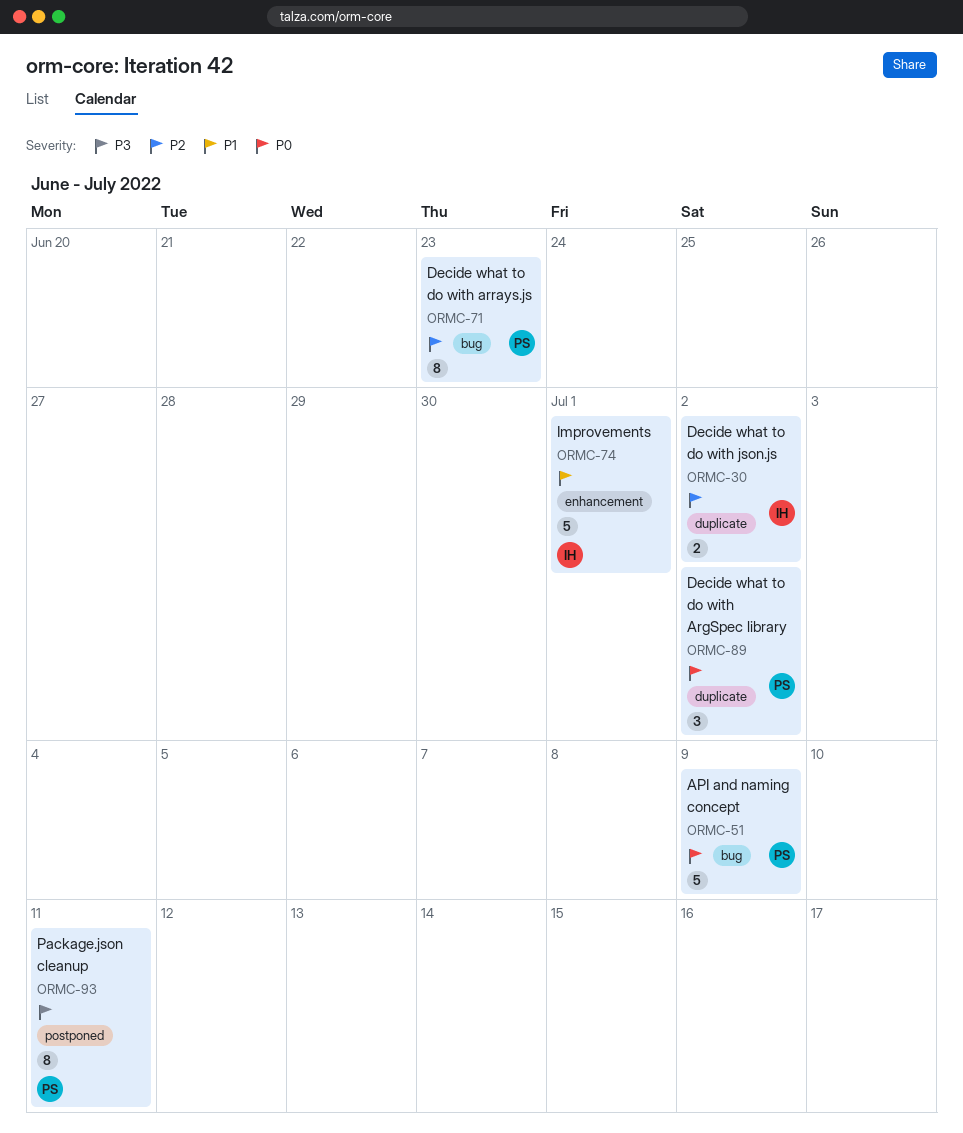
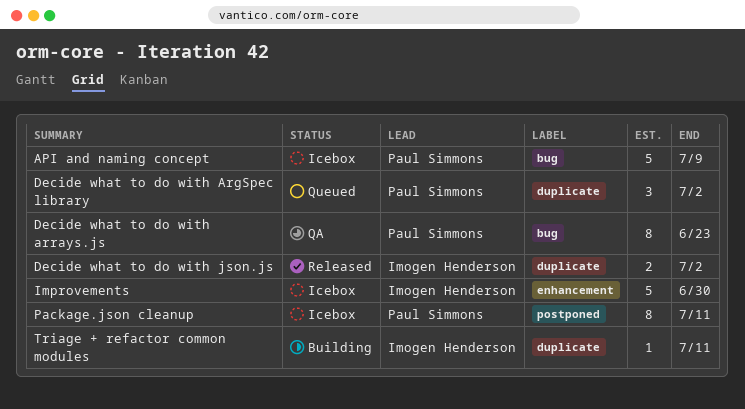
Improvements, due: Jul 1 -> Jun 30
Triage + refactor common modules: none -> present

